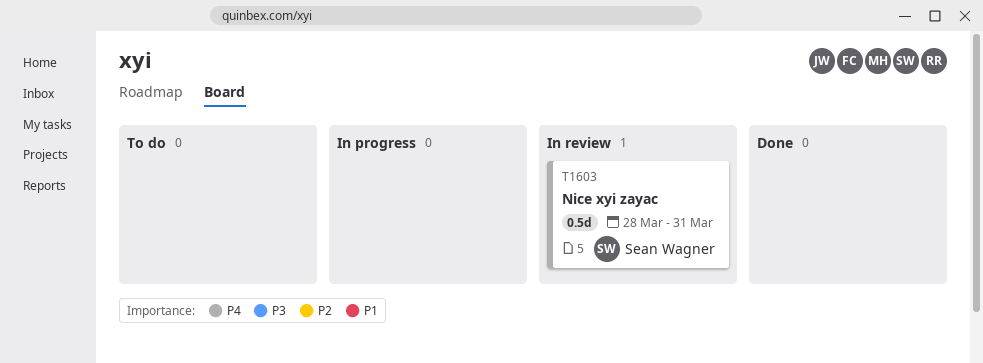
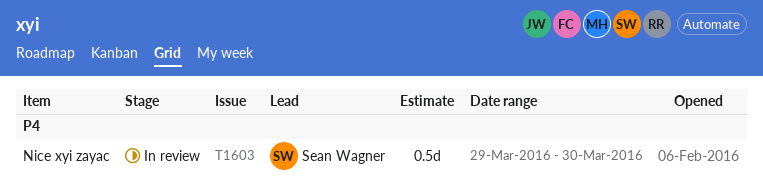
T1603, start: Mar 28 -> Mar 29
T1603, due: Mar 31 -> Mar 30

